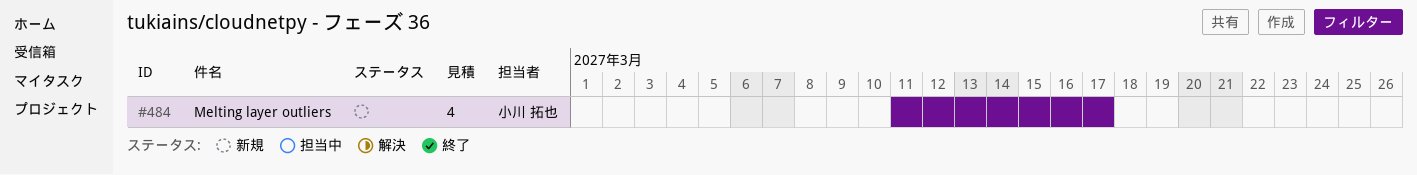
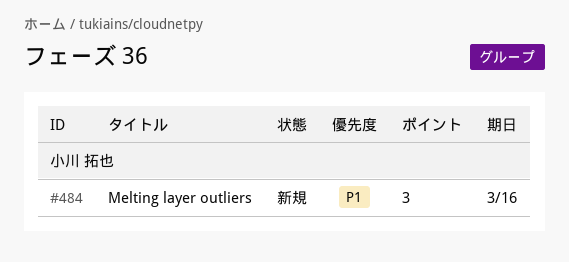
#484, estimate: 4 -> 3
#484, due: Mar 17 -> Mar 16

